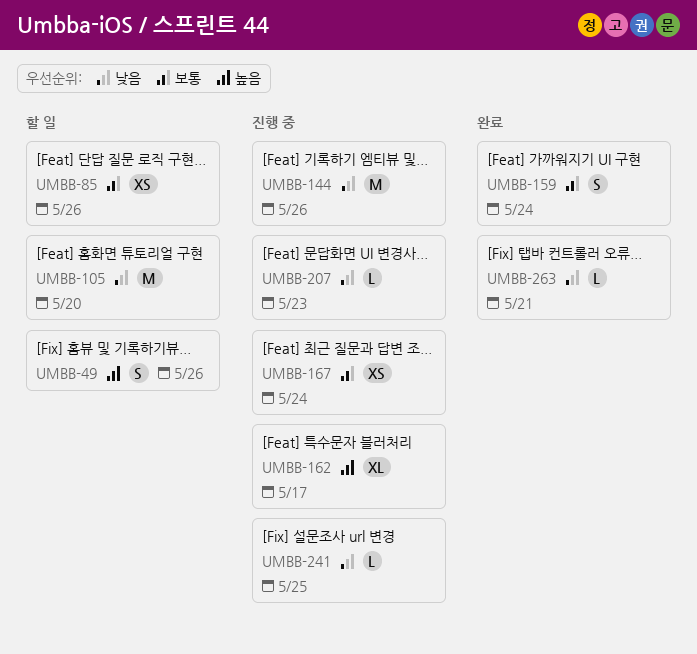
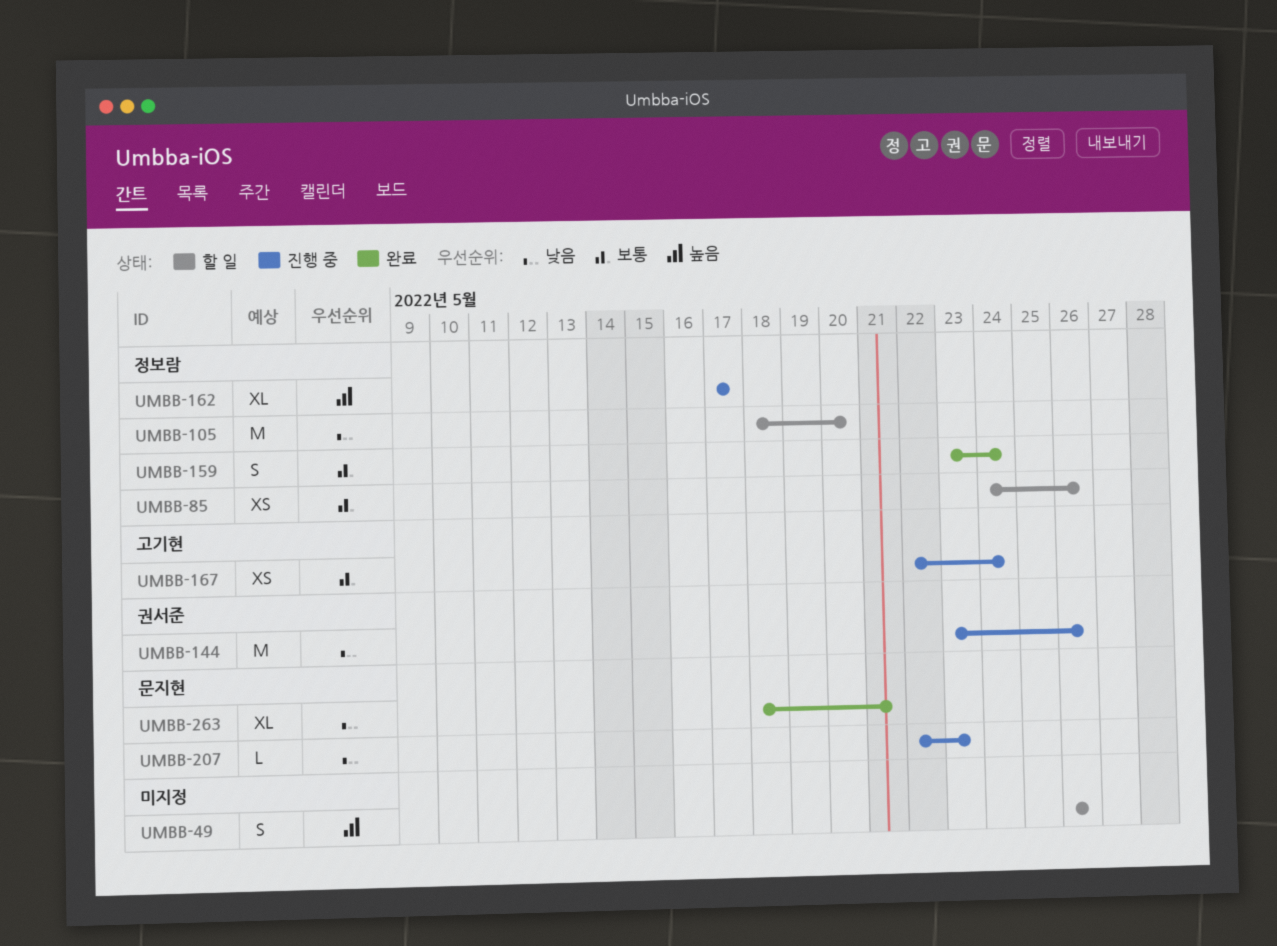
UMBB-241: present -> none
UMBB-263, estimate: L -> XL

